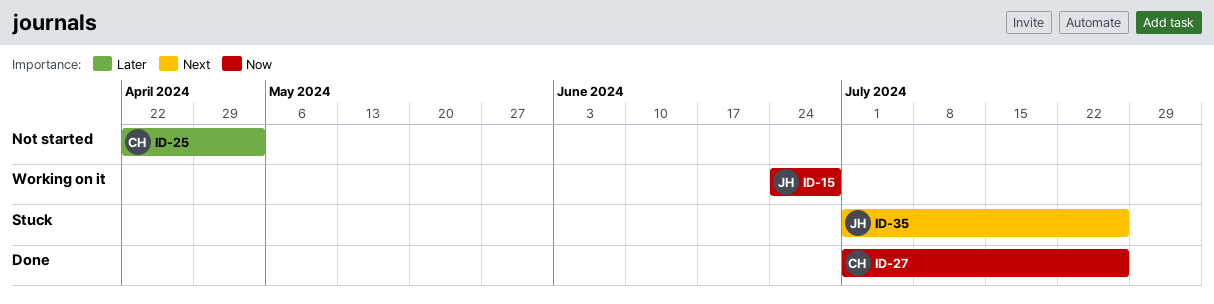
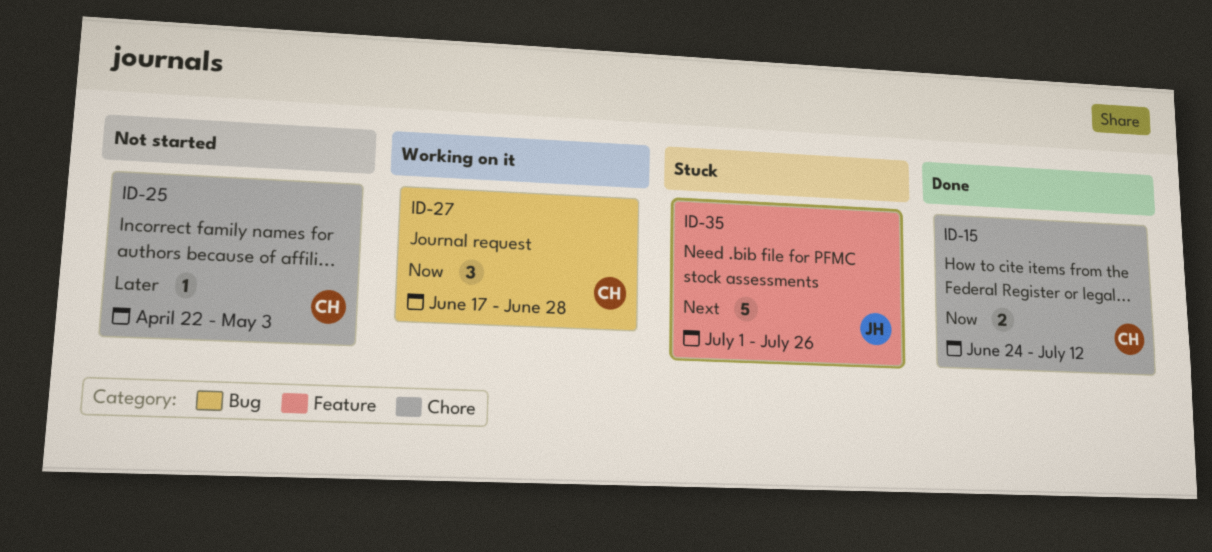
ID-15, status: Working on it -> Done
ID-15, owner: JH -> CH
ID-15, due: Jun 28 -> Jul 12
ID-27, status: Done -> Working on it
ID-27, start: Jul 1 -> Jun 17
ID-27, due: Jul 26 -> Jun 28

